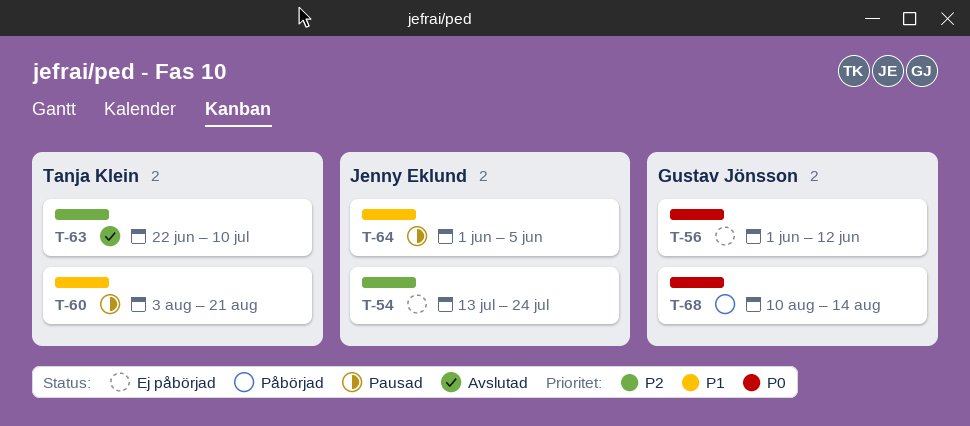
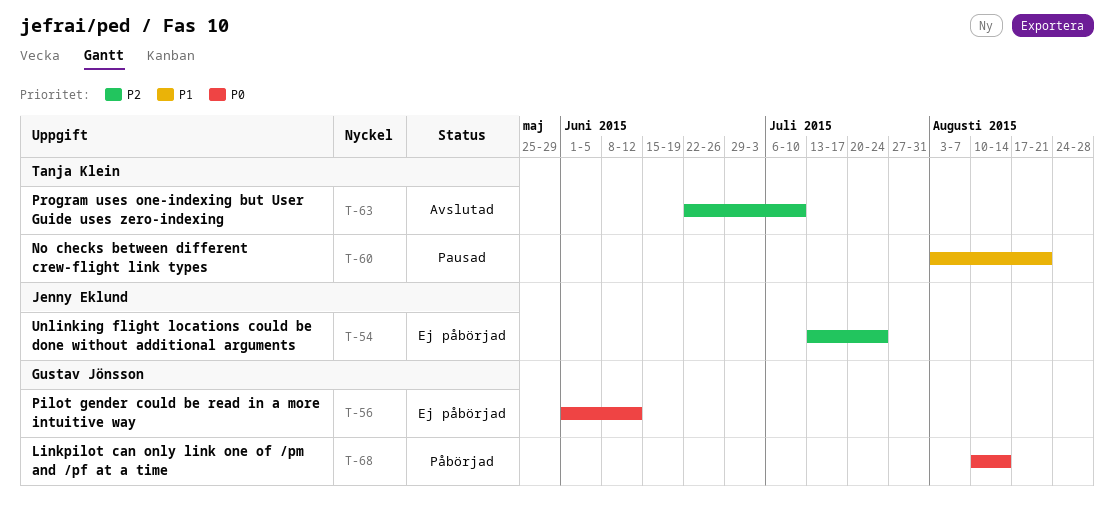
T-64: present -> none

